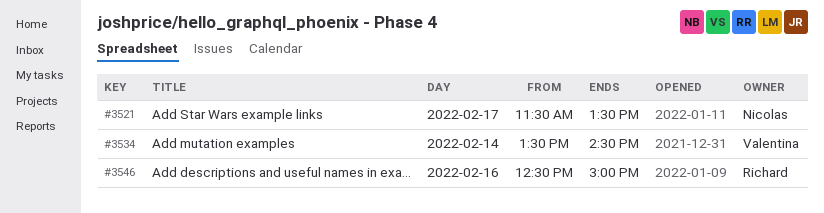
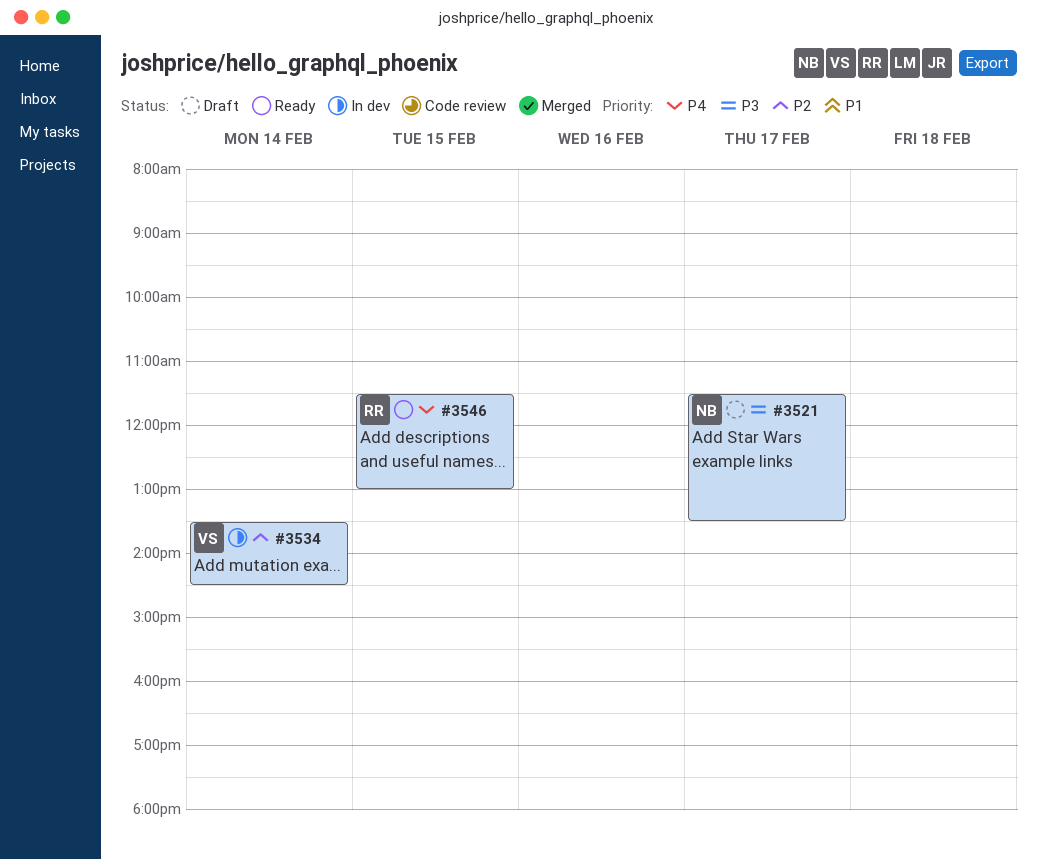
#3546, day: Feb 16 -> Feb 15
#3546, begins: 12:30 -> 11:30
#3546, ends: 15:00 -> 13:00

